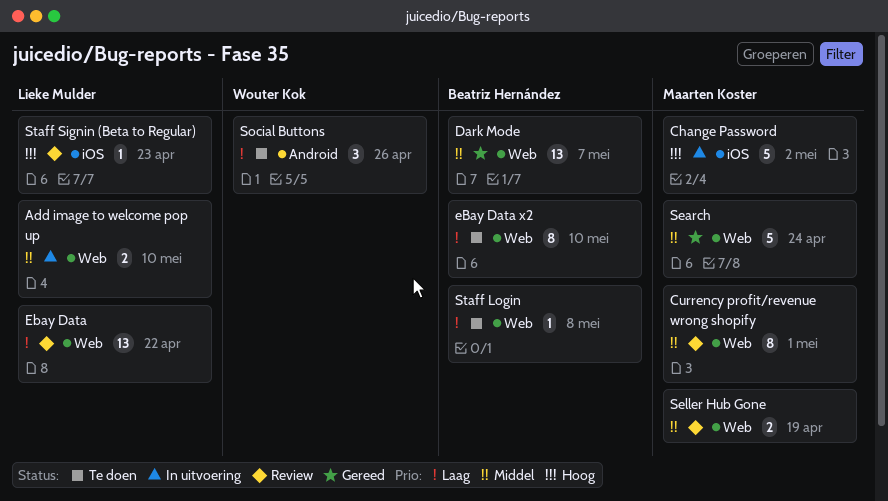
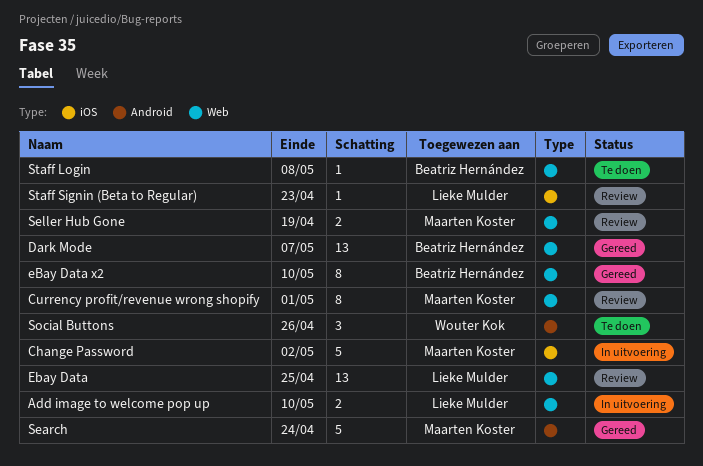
Ebay Data, due: Apr 22 -> Apr 25
eBay Data x2, status: Te doen -> Gereed
Search, label: Web -> Android

